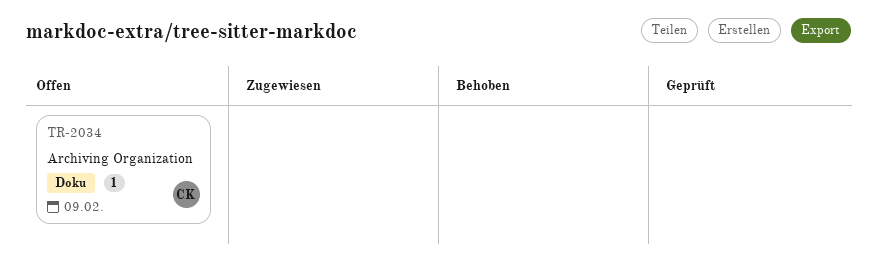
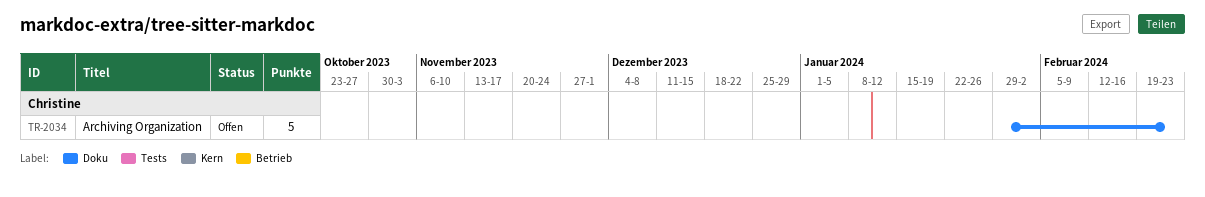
TR-2034, estimate: 1 -> 5
TR-2034, due: Feb 9 -> Feb 23

